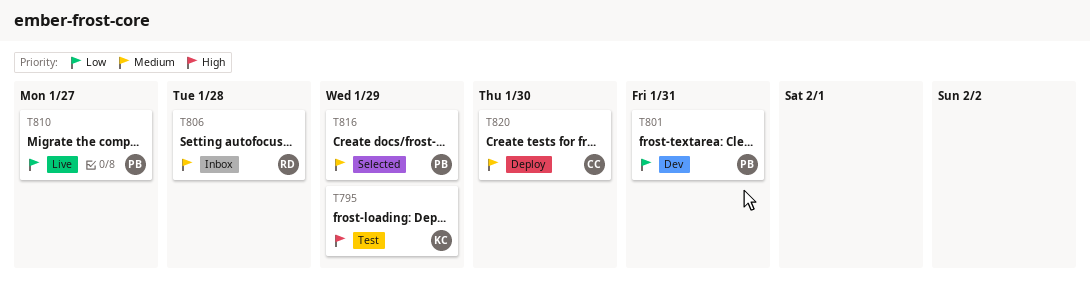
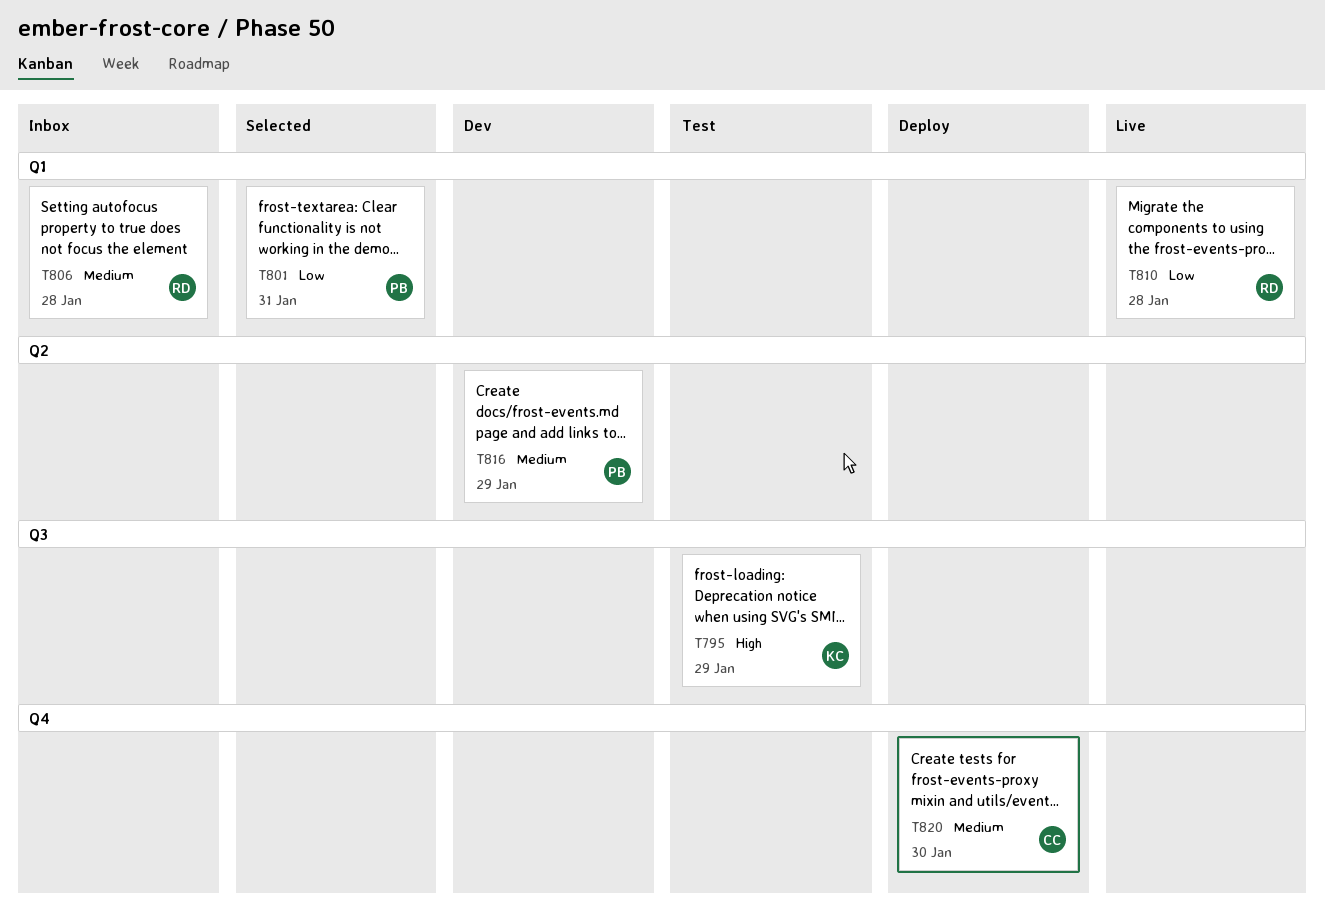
T801, status: Dev -> Selected
T810, owner: PB -> RD
T810, due: Jan 27 -> Jan 28
T816, status: Selected -> Dev

